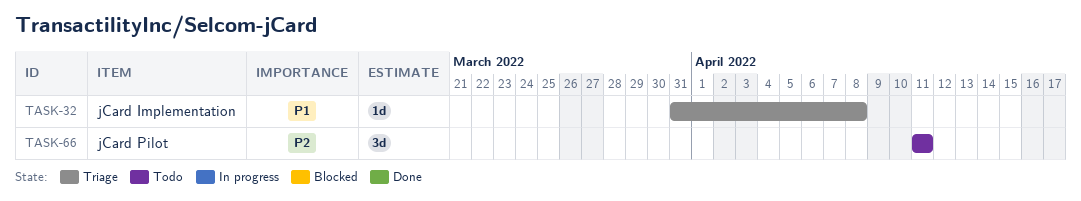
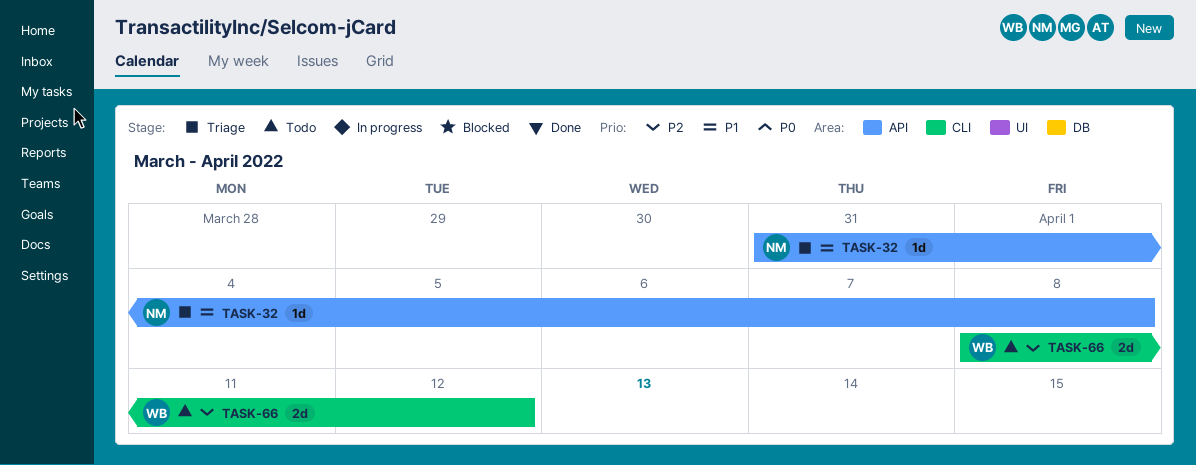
TASK-66, estimate: 3d -> 2d
TASK-66, start: Apr 11 -> Apr 8
TASK-66, due: Apr 11 -> Apr 12

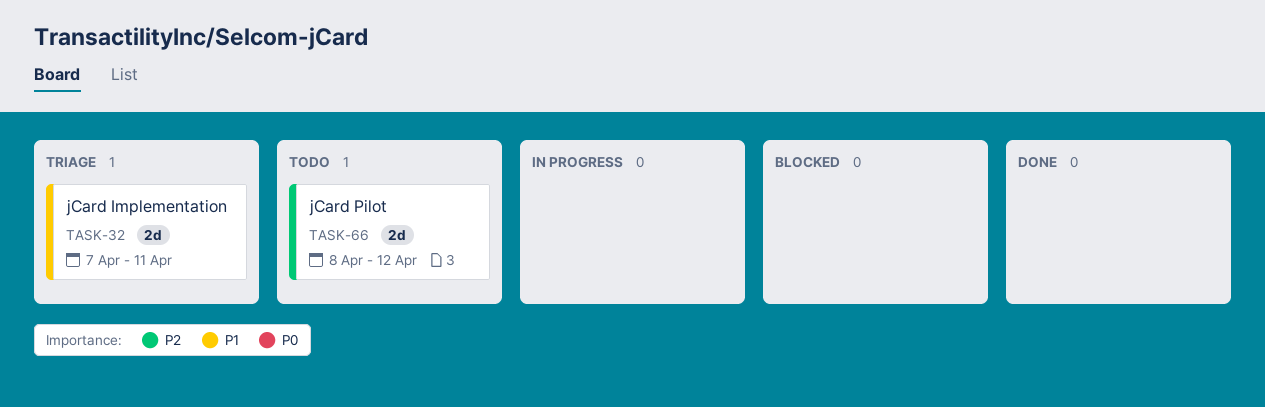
TASK-32, estimate: 1d -> 2d
TASK-32, start: Mar 31 -> Apr 7
TASK-32, due: Apr 8 -> Apr 11

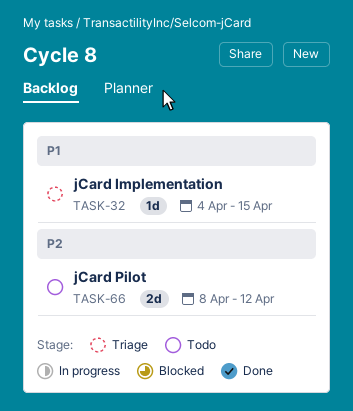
TASK-32, estimate: 2d -> 1d
TASK-32, start: Apr 7 -> Apr 4
TASK-32, due: Apr 11 -> Apr 15

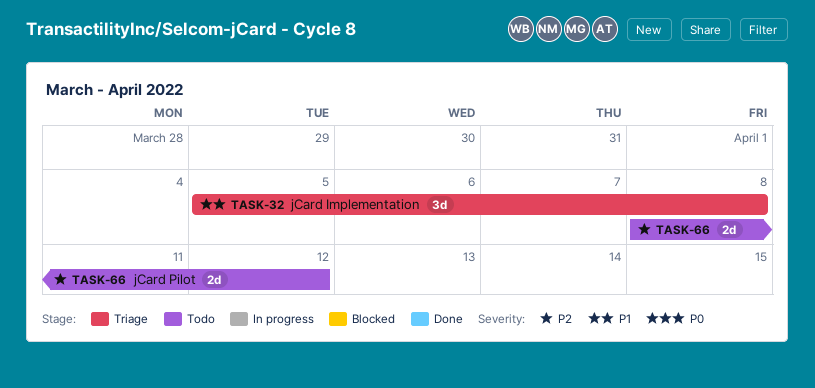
TASK-32, estimate: 1d -> 3d
TASK-32, start: Apr 4 -> Apr 5
TASK-32, due: Apr 15 -> Apr 8

